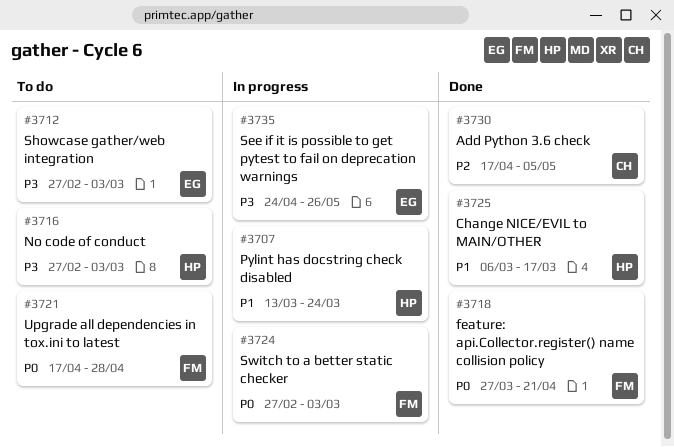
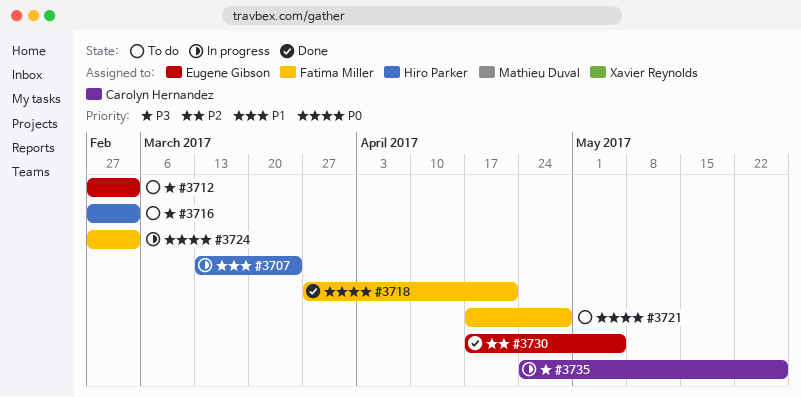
#3725: present -> none
#3730, owner: Carolyn Hernandez -> Eugene Gibson
#3735, owner: Eugene Gibson -> Carolyn Hernandez

